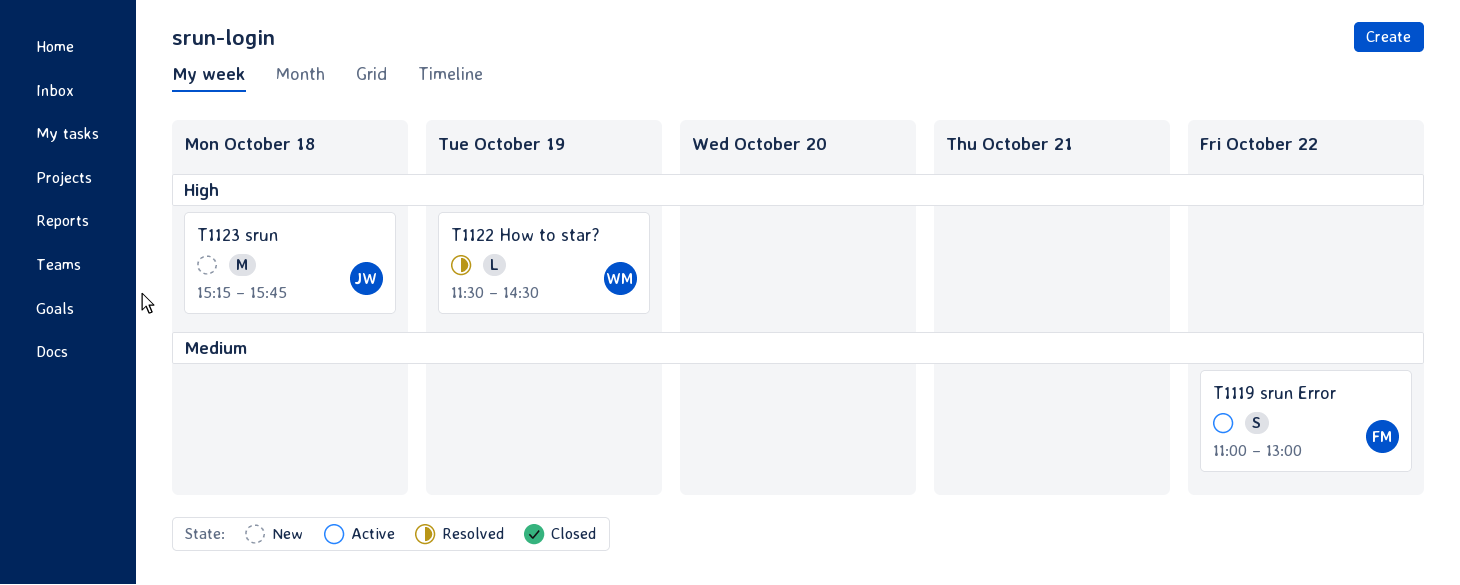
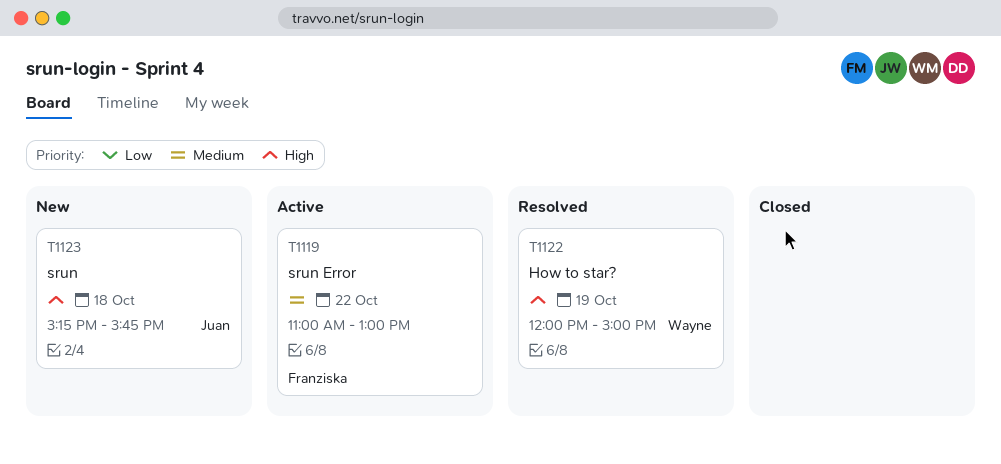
T1122, begins: 11:30 -> 12:00
T1122, ends: 14:30 -> 15:00

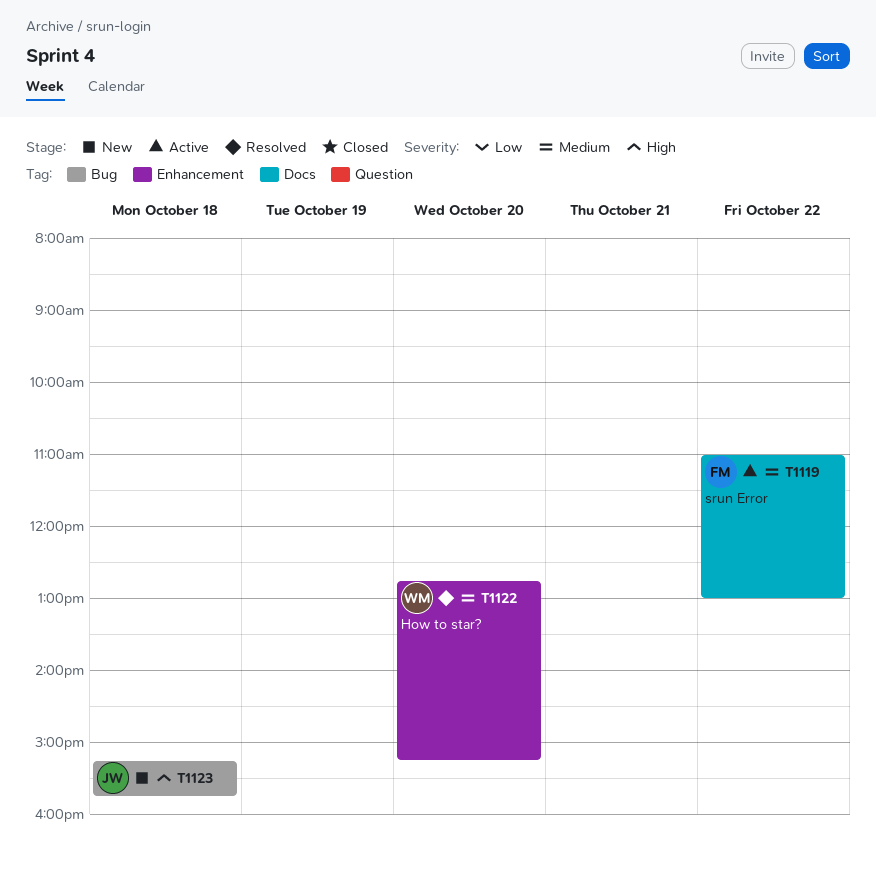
T1122, priority: High -> Medium
T1122, day: Oct 19 -> Oct 20
T1122, begins: 12:00 -> 12:45
T1122, ends: 15:00 -> 15:15

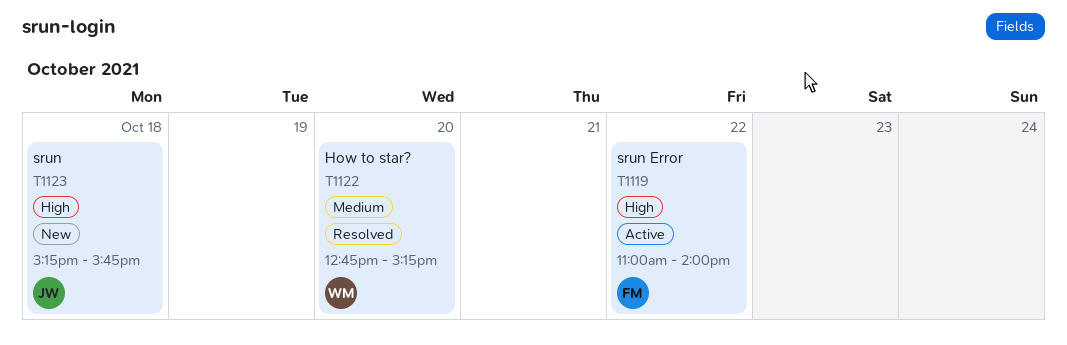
T1119, priority: Medium -> High
T1119, ends: 13:00 -> 14:00

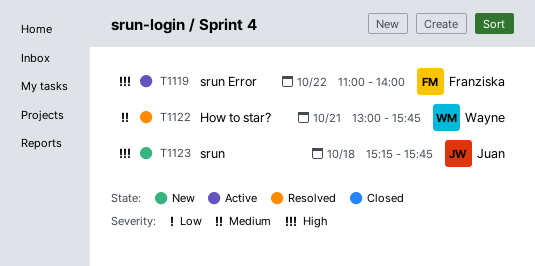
T1122, day: Oct 20 -> Oct 21
T1122, begins: 12:45 -> 13:00
T1122, ends: 15:15 -> 15:45

